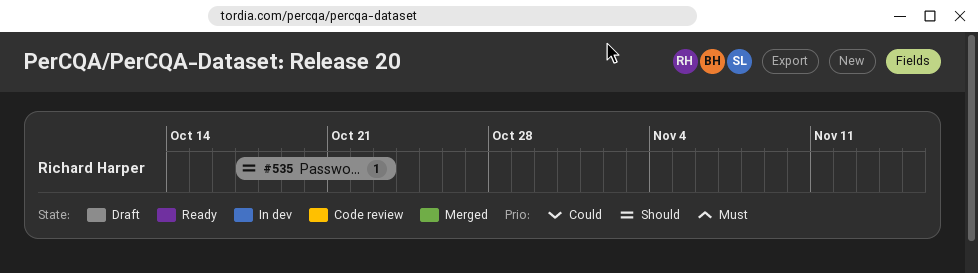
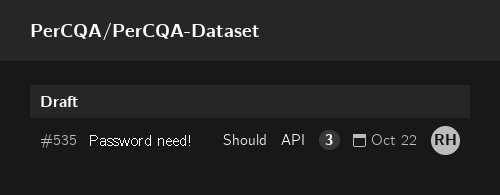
#535, estimate: 1 -> 3
#535, due: Oct 23 -> Oct 22

